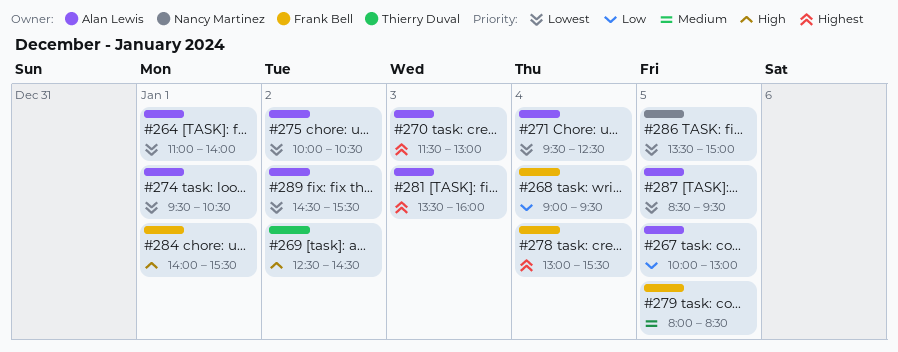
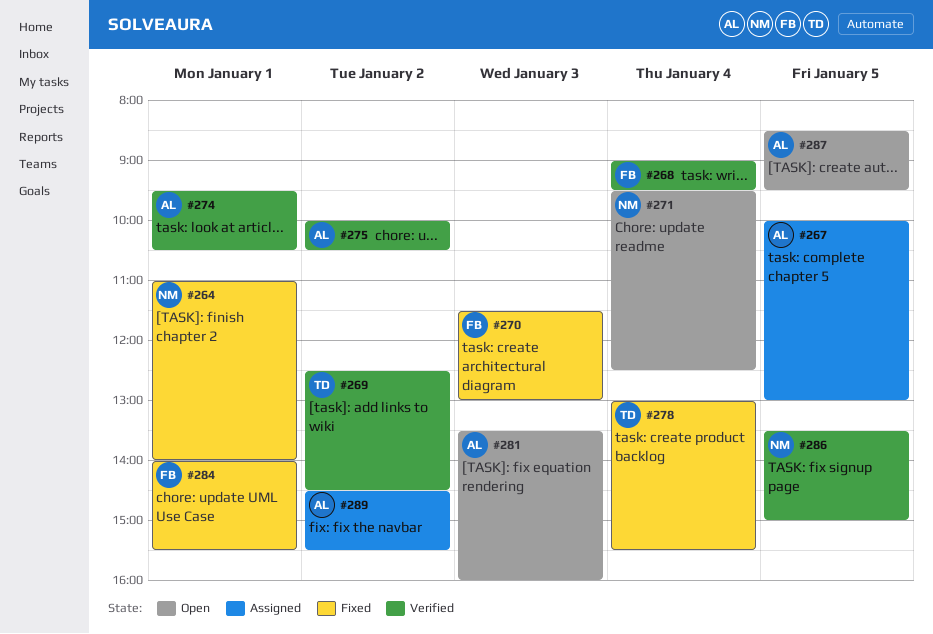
#264, owner: Alan Lewis -> Nancy Martinez
#270, owner: Alan Lewis -> Frank Bell
#271, owner: Alan Lewis -> Nancy Martinez
#278, owner: Frank Bell -> Thierry Duval
#279: present -> none

